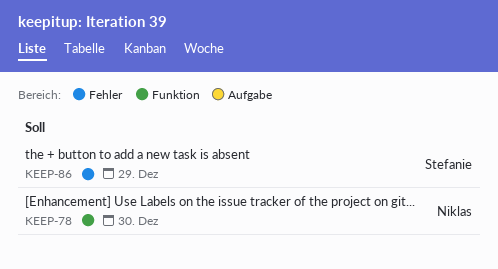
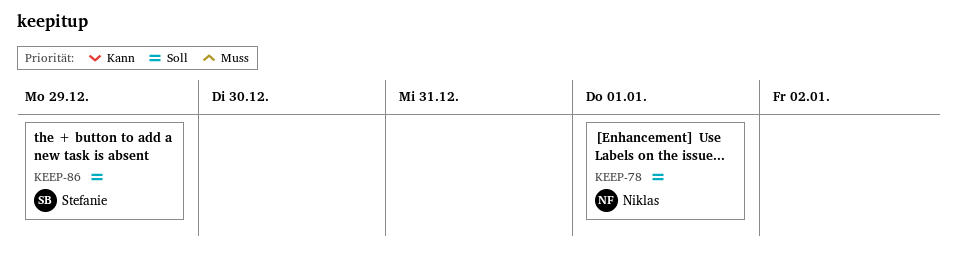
KEEP-78, due: Dec 30 -> Jan 1

